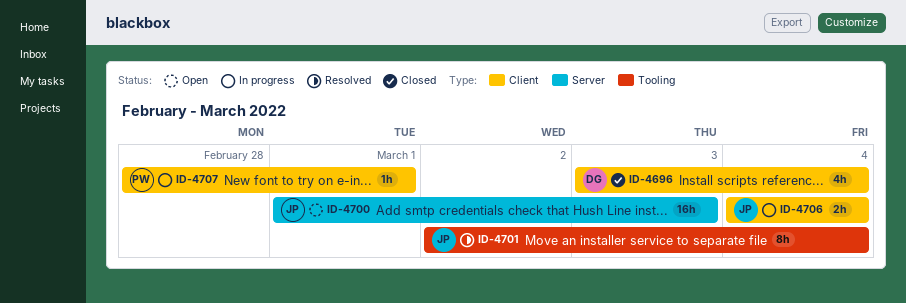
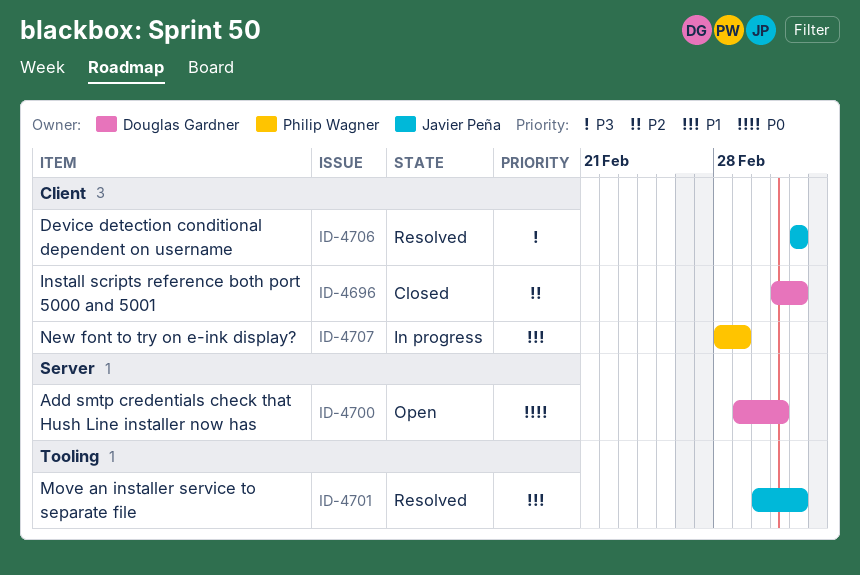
ID-4700, owner: Javier Peña -> Douglas Gardner
ID-4706, status: In progress -> Resolved

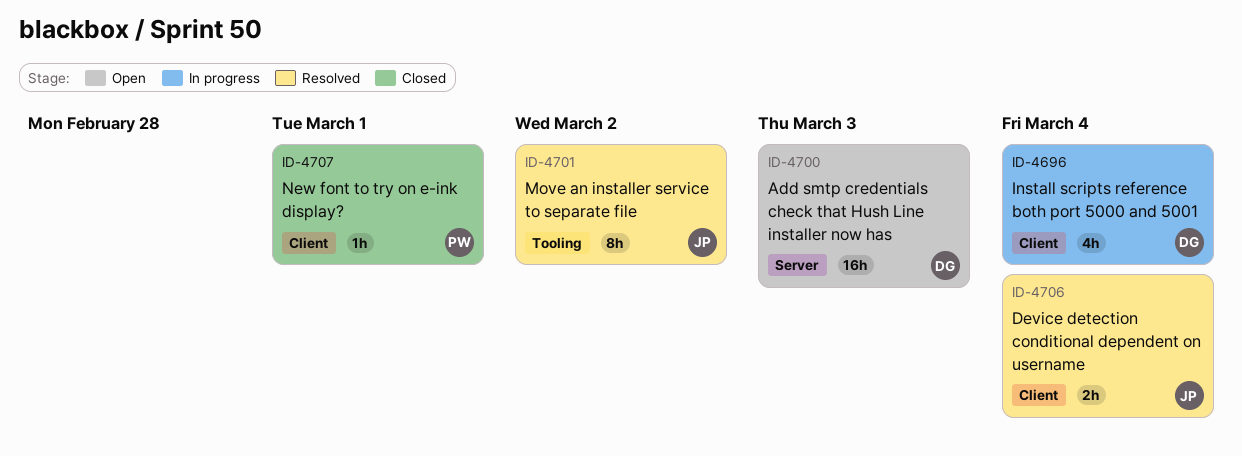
ID-4696, status: Closed -> In progress
ID-4701, due: Mar 4 -> Mar 2
ID-4707, status: In progress -> Closed

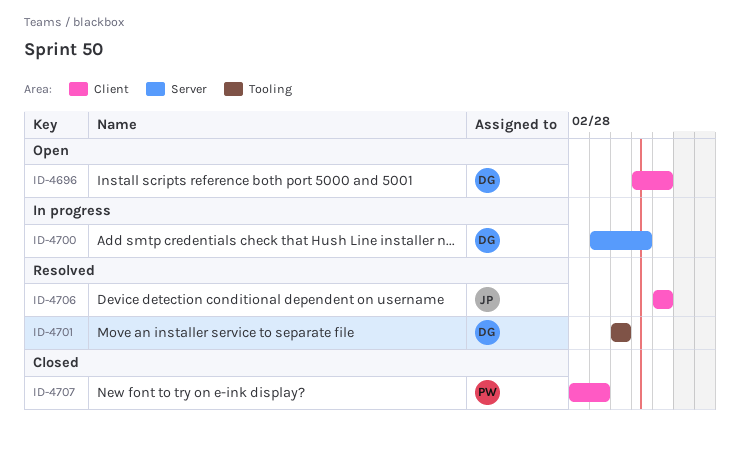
ID-4696, status: In progress -> Open
ID-4700, status: Open -> In progress
ID-4701, owner: JP -> DG

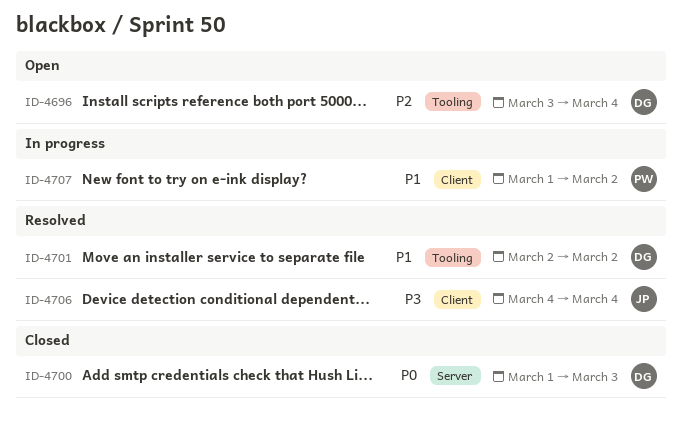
ID-4696, label: Client -> Tooling
ID-4700, status: In progress -> Closed
ID-4707, status: Closed -> In progress
ID-4707, start: Feb 28 -> Mar 1
ID-4707, due: Mar 1 -> Mar 2

